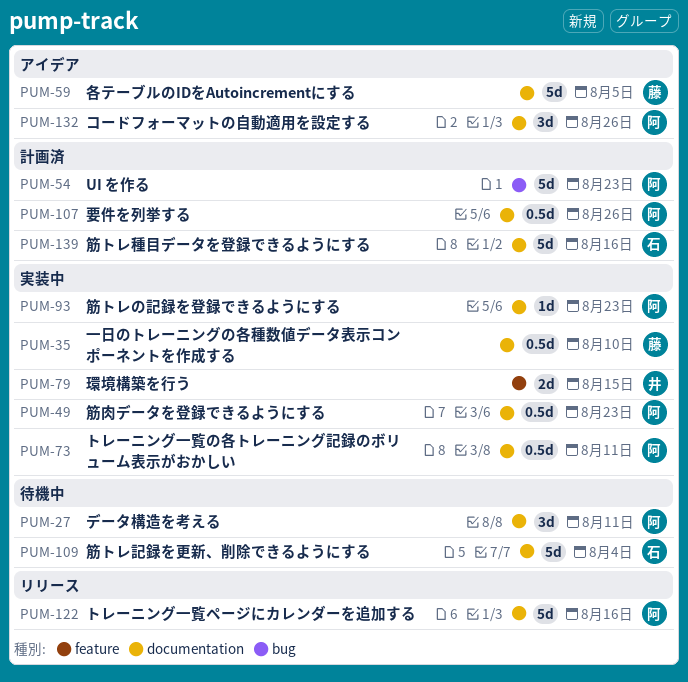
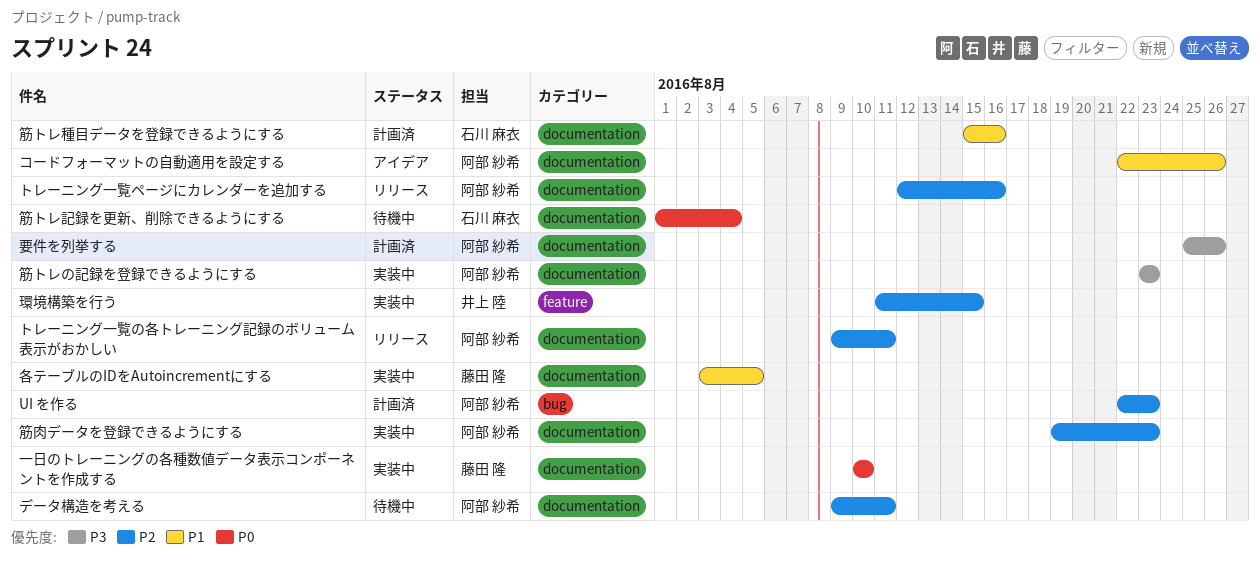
トレーニング一覧の各トレーニング記録のボリューム表示がおかしい, status: 実装中 -> リリース
各テーブルのIDをAutoincrementにする, status: アイデア -> 実装中

